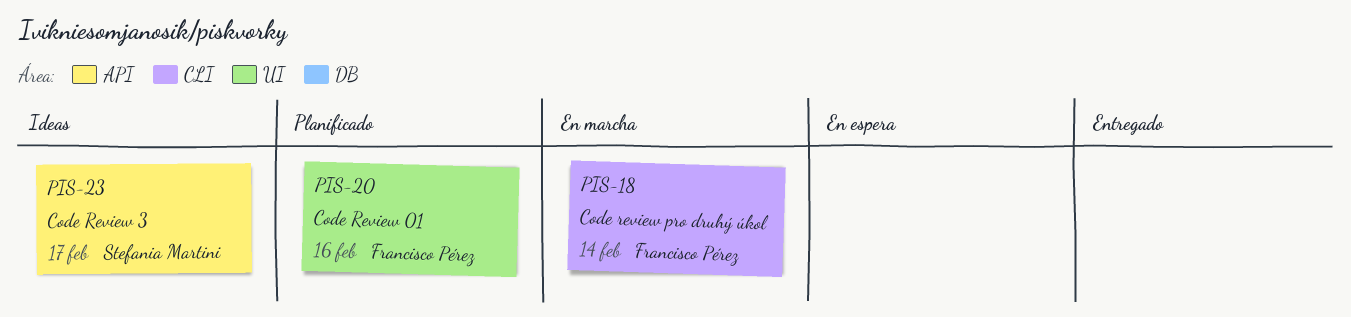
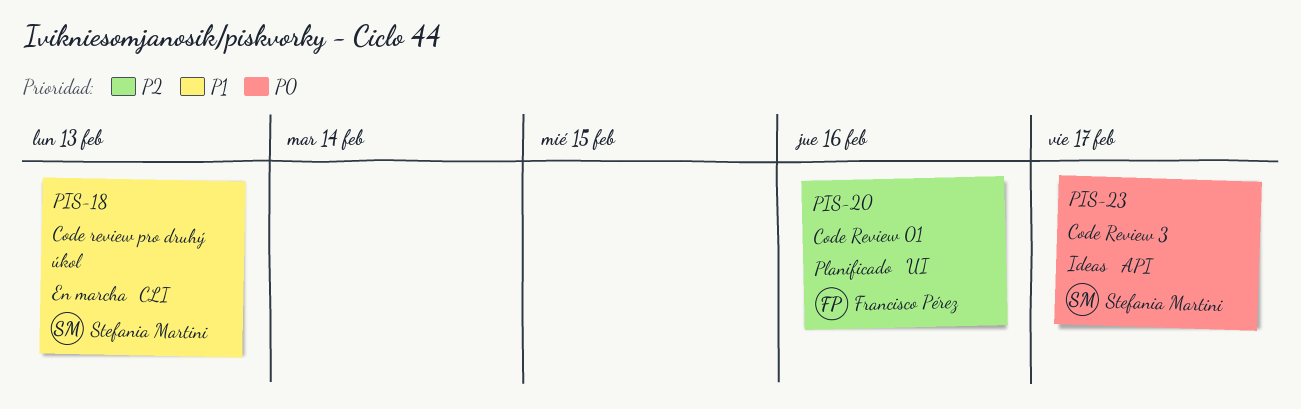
PIS-18, owner: Francisco Pérez -> Stefania Martini
PIS-18, due: Feb 14 -> Feb 13

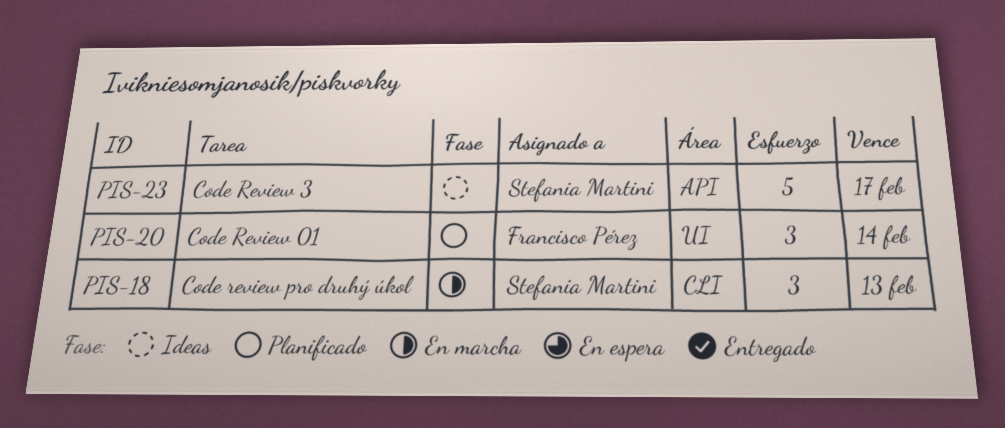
PIS-20, due: Feb 16 -> Feb 14

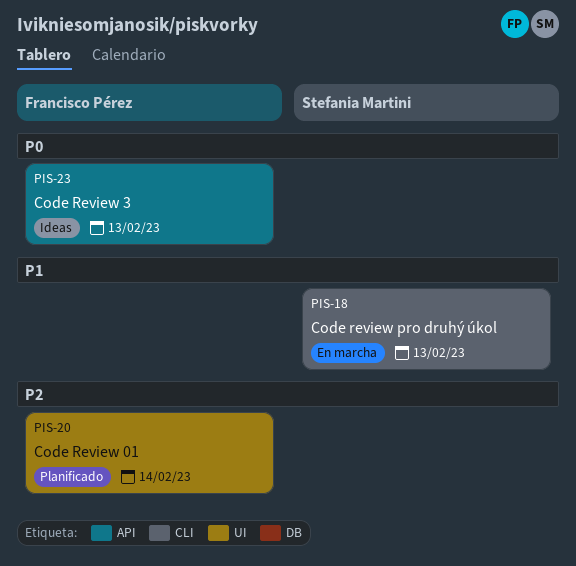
PIS-23, owner: Stefania Martini -> Francisco Pérez
PIS-23, due: Feb 17 -> Feb 13

